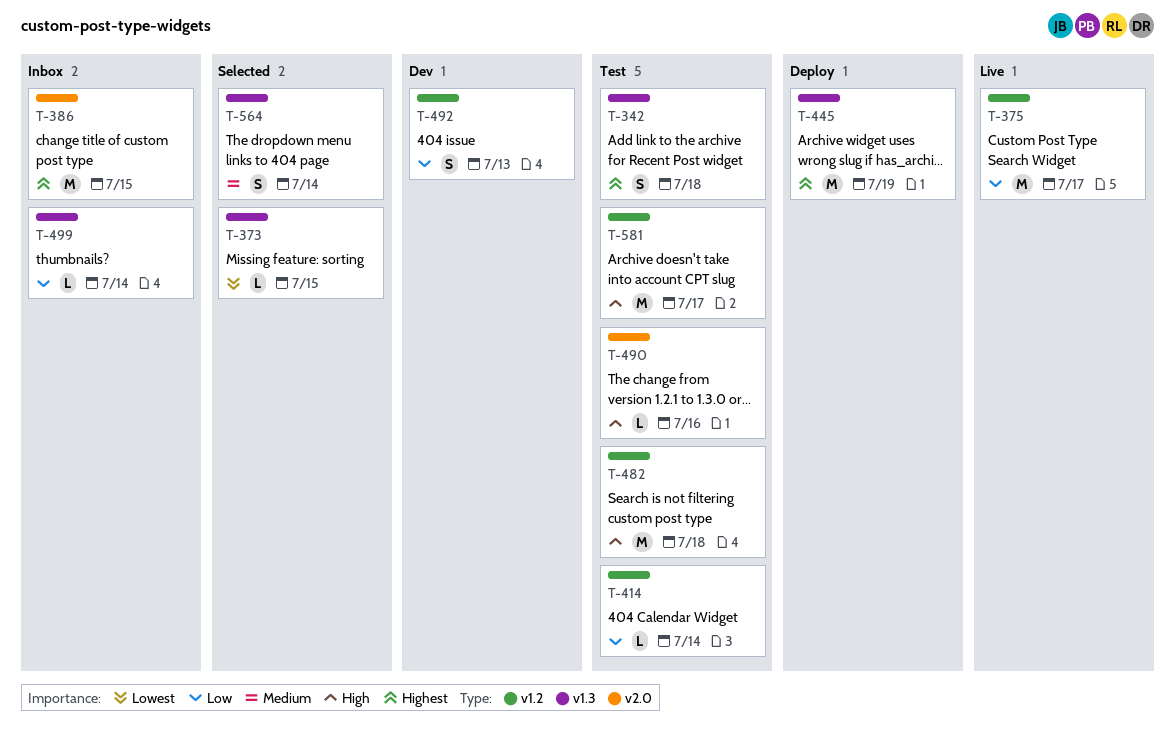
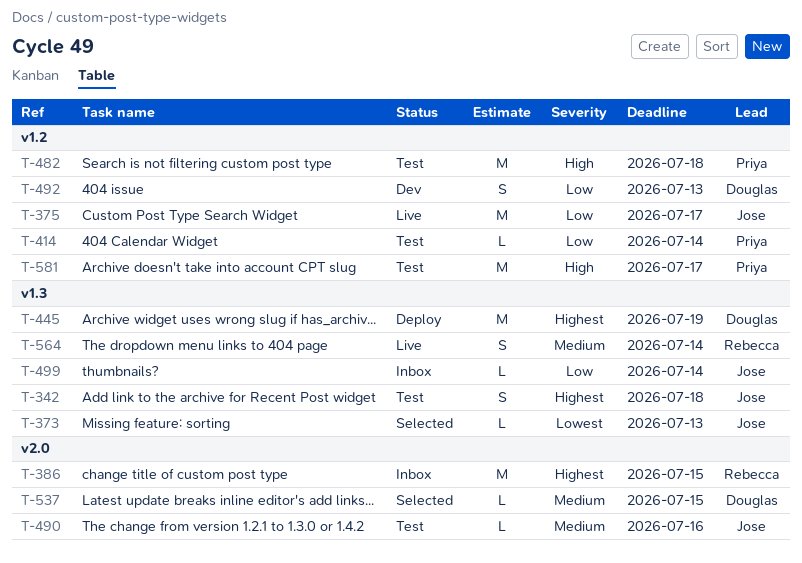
T-373, due: Jul 15 -> Jul 13
T-490, priority: High -> Medium
T-537: none -> present
T-564, status: Selected -> Live

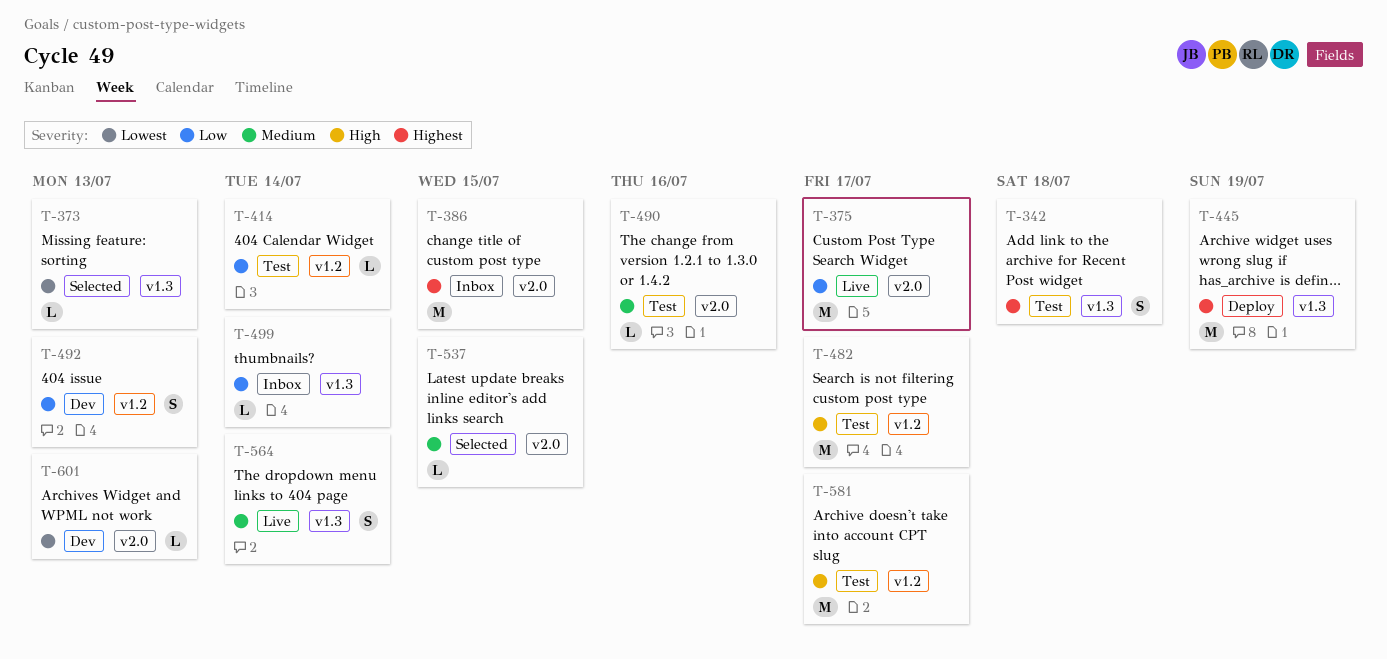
T-375, label: v1.2 -> v2.0
T-482, due: Jul 18 -> Jul 17
T-601: none -> present

